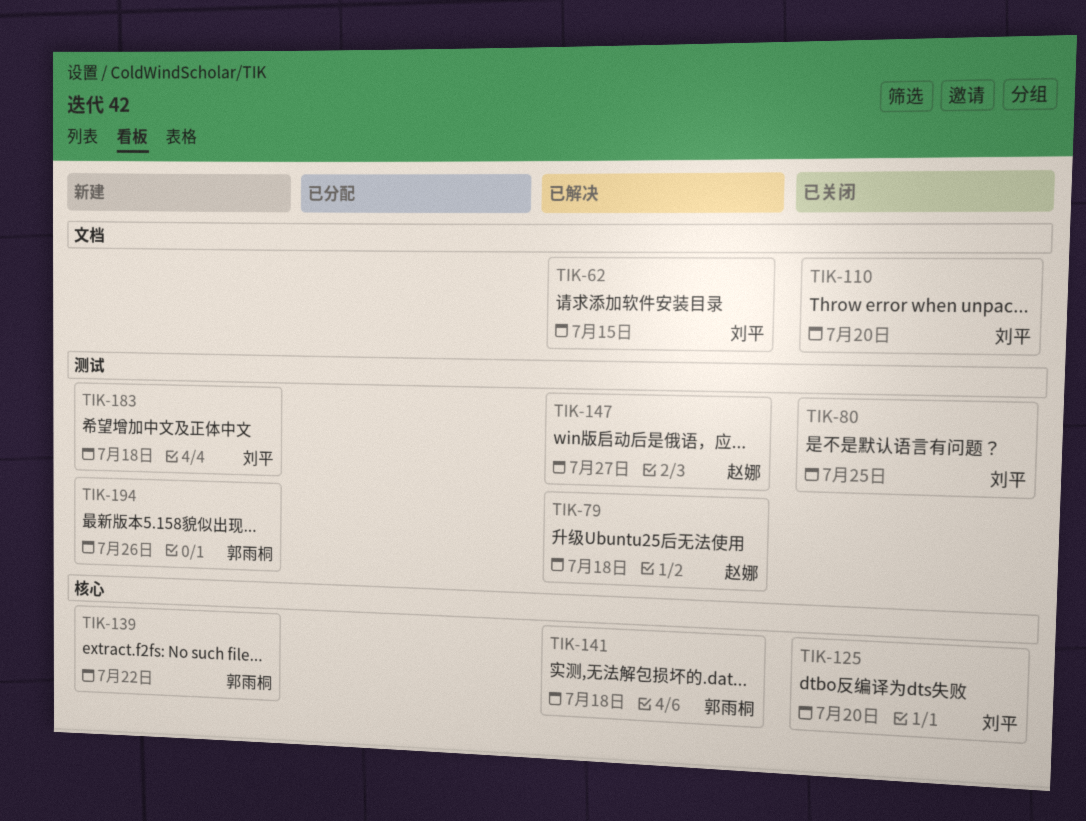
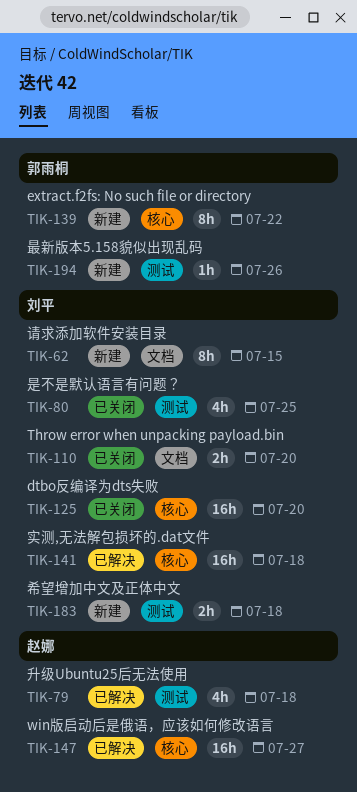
TIK-62, status: 已解决 -> 新建
TIK-141, owner: 郭雨桐 -> 刘平
TIK-147, label: 测试 -> 核心

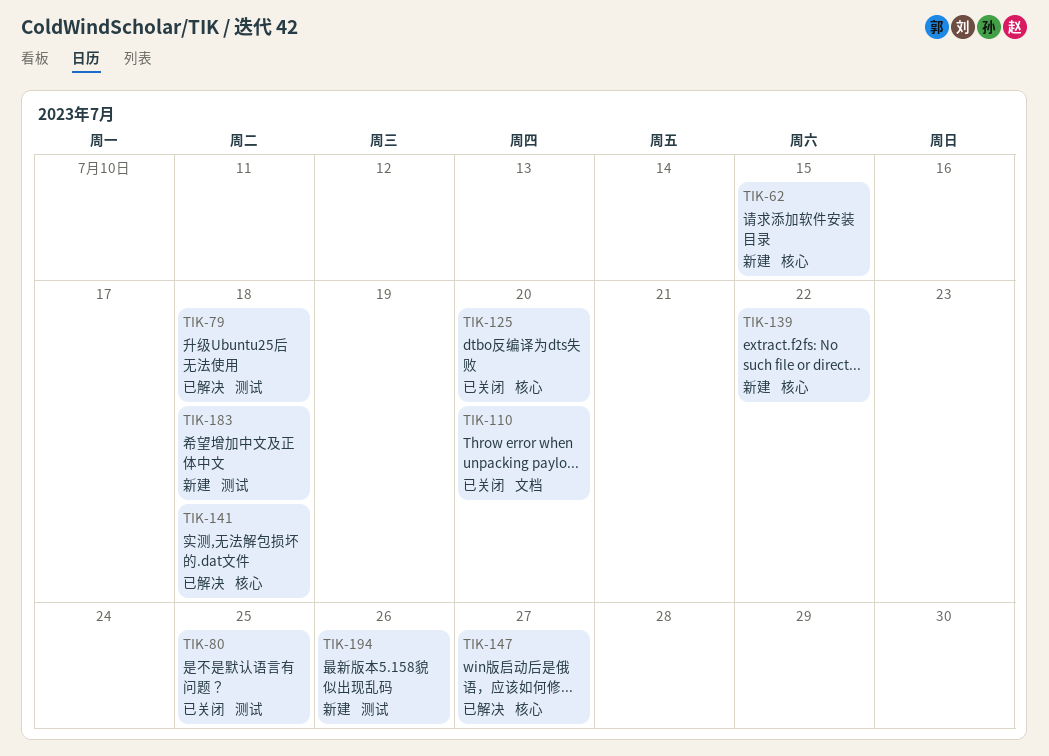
TIK-62, label: 文档 -> 核心

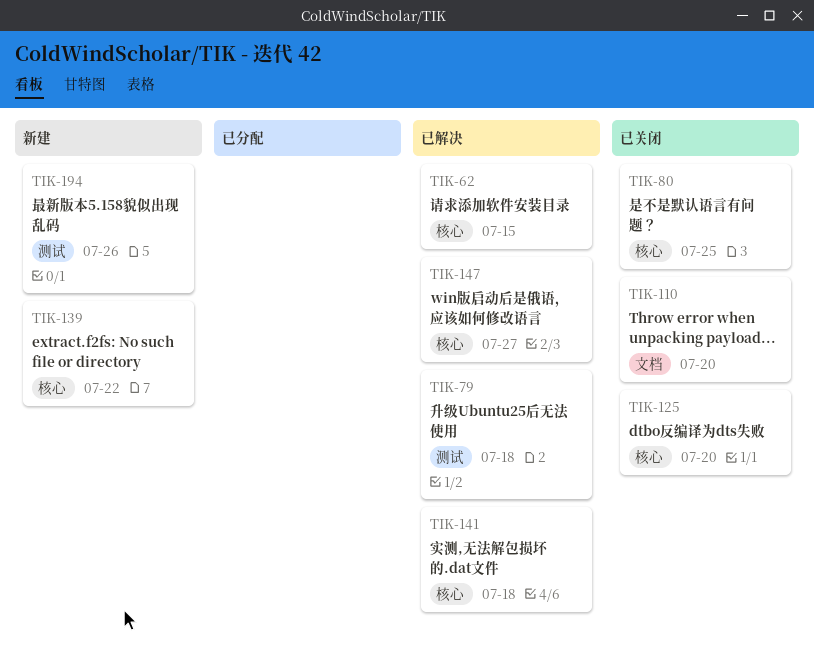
TIK-62, status: 新建 -> 已解决
TIK-80, label: 测试 -> 核心
TIK-183: present -> none

